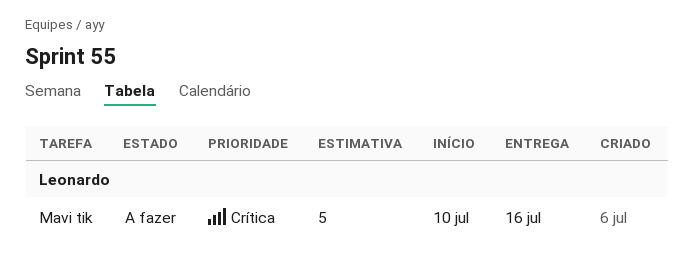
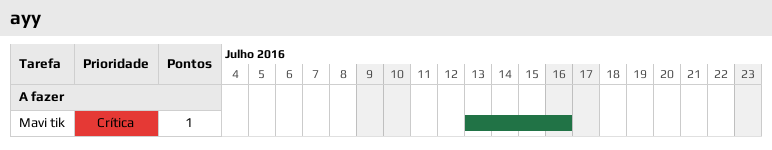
Mavi tik, estimate: 5 -> 1
Mavi tik, start: Jul 10 -> Jul 13

